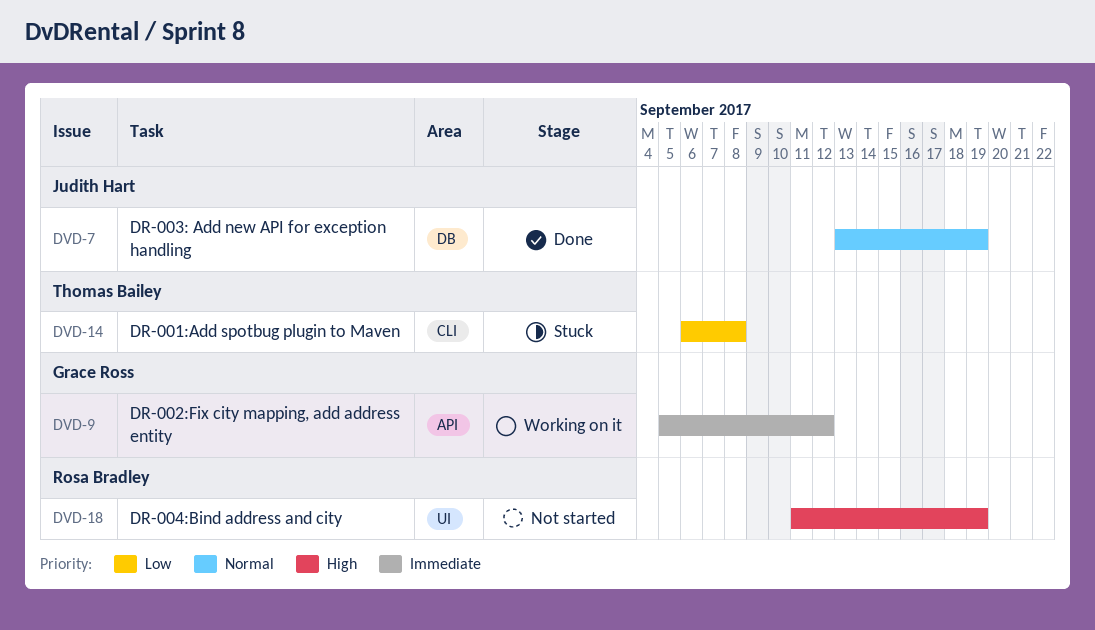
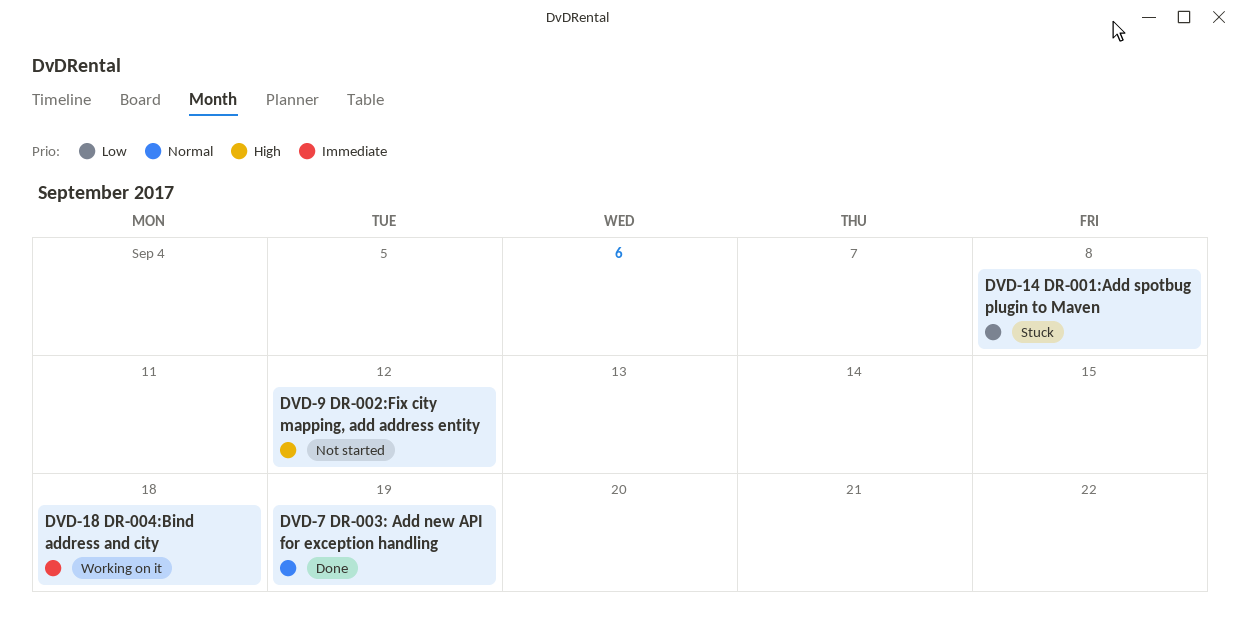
DVD-9, status: Working on it -> Not started
DVD-9, priority: Immediate -> High
DVD-18, status: Not started -> Working on it
DVD-18, priority: High -> Immediate
DVD-18, due: Sep 19 -> Sep 18

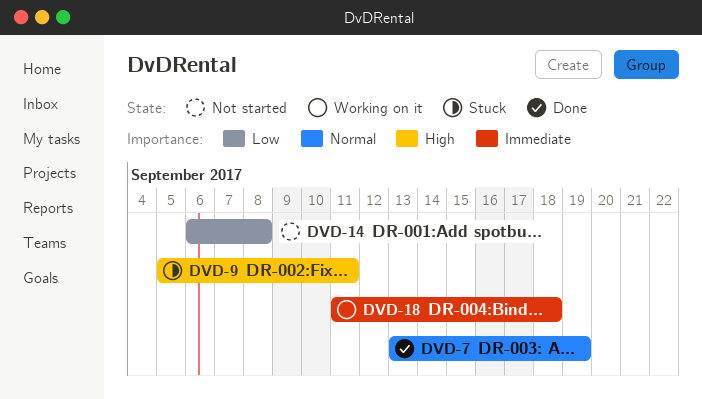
DVD-9, status: Not started -> Stuck
DVD-9, due: Sep 12 -> Sep 11
DVD-14, status: Stuck -> Not started

